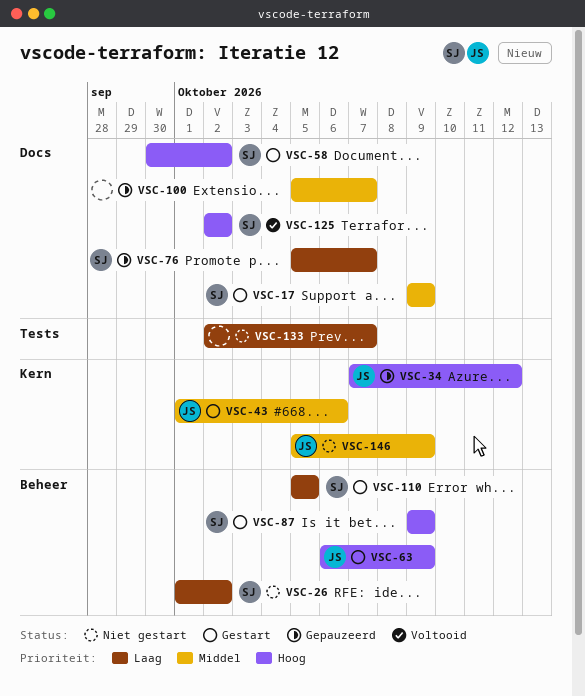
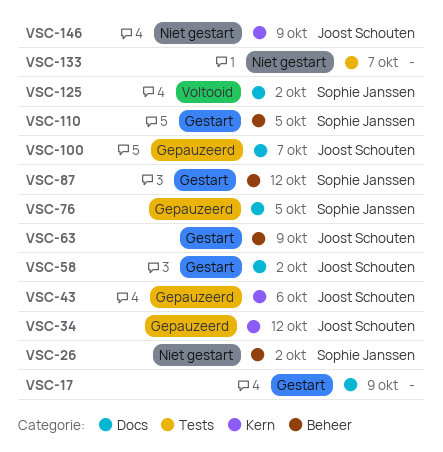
VSC-17, owner: Sophie Janssen -> none
VSC-43, status: Gestart -> Gepauzeerd
VSC-58, owner: Sophie Janssen -> Joost Schouten
VSC-76, due: Oct 7 -> Oct 5
VSC-87, due: Oct 9 -> Oct 12
VSC-100, owner: none -> Joost Schouten

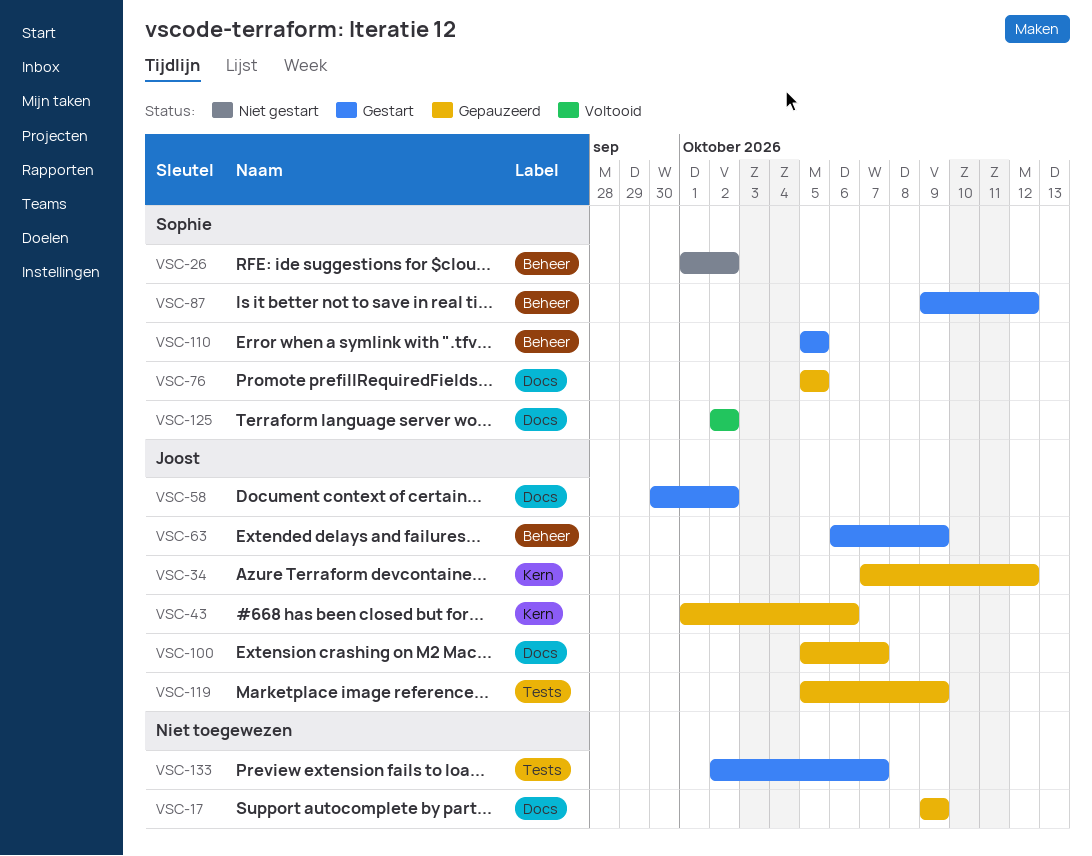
VSC-17, status: Gestart -> Gepauzeerd
VSC-119: none -> present
VSC-133, status: Niet gestart -> Gestart
VSC-146: present -> none

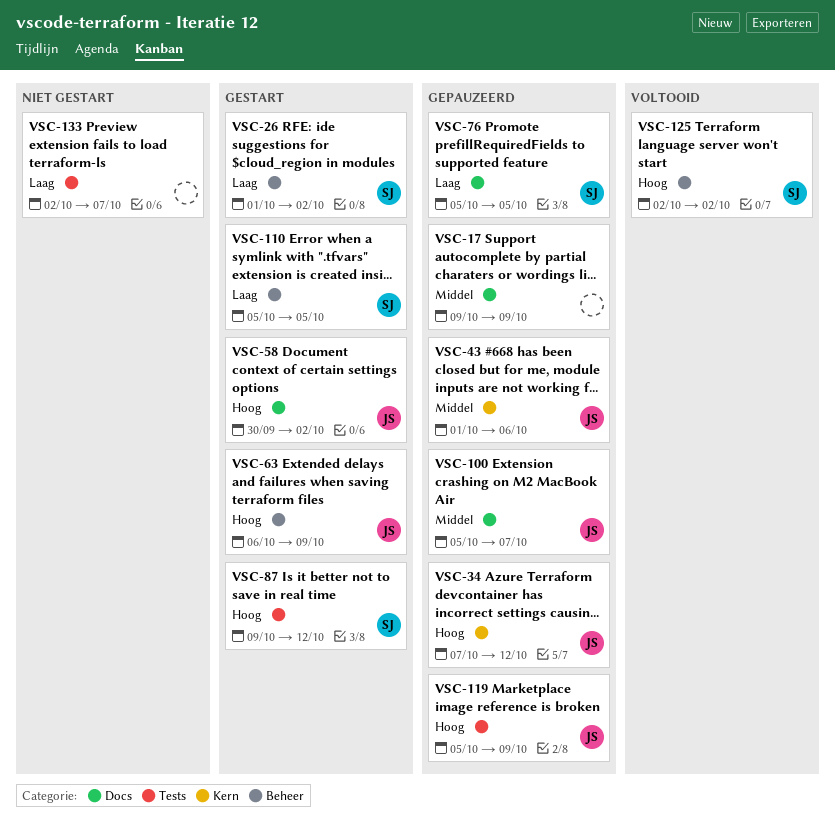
VSC-26, status: Niet gestart -> Gestart
VSC-87, label: Beheer -> Tests
VSC-125, label: Docs -> Beheer
VSC-133, status: Gestart -> Niet gestart

